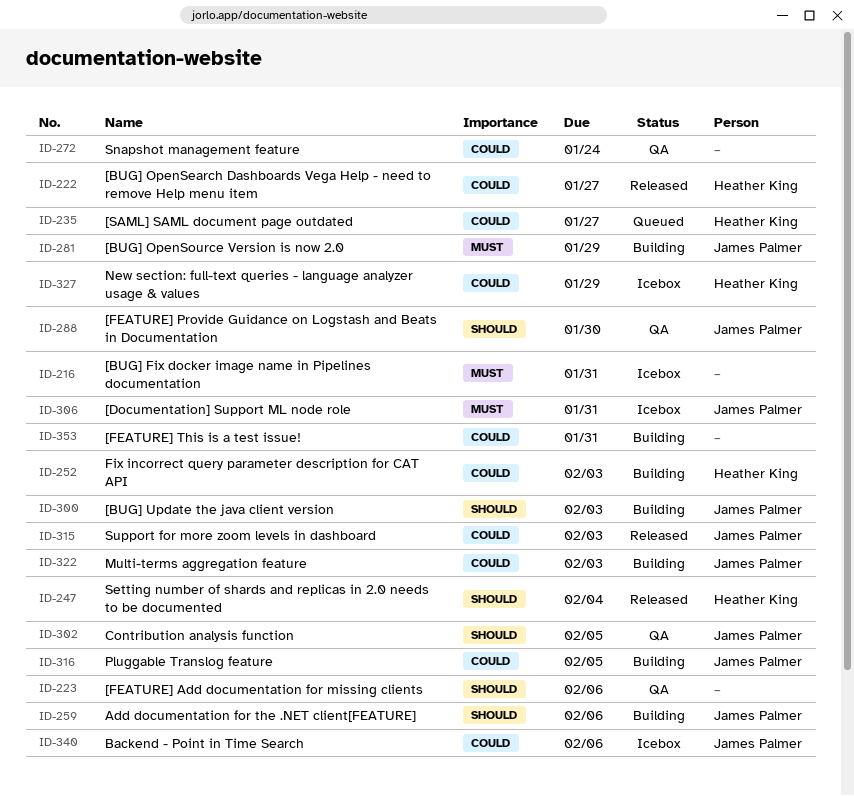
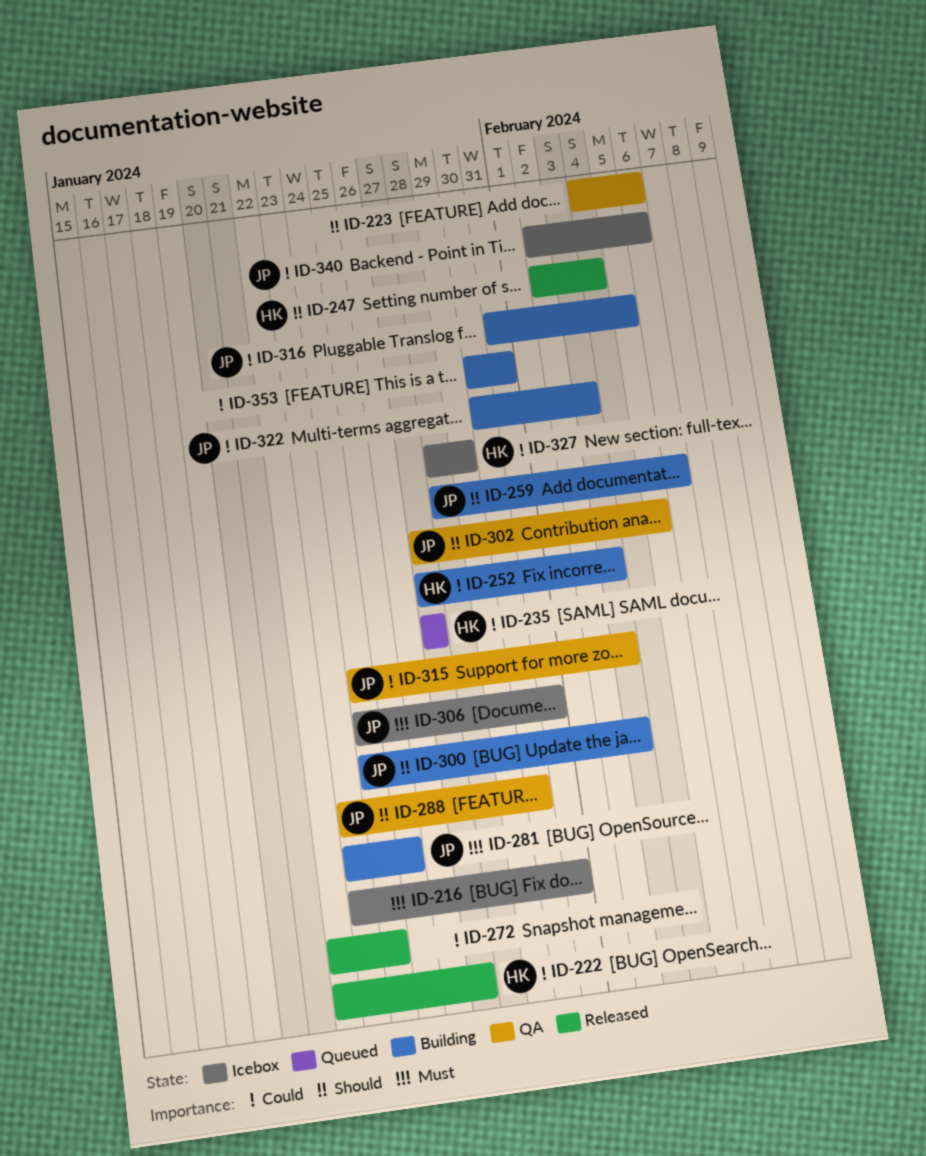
ID-272, status: QA -> Released
ID-281, due: Jan 29 -> Jan 25
ID-315, status: Released -> QA

